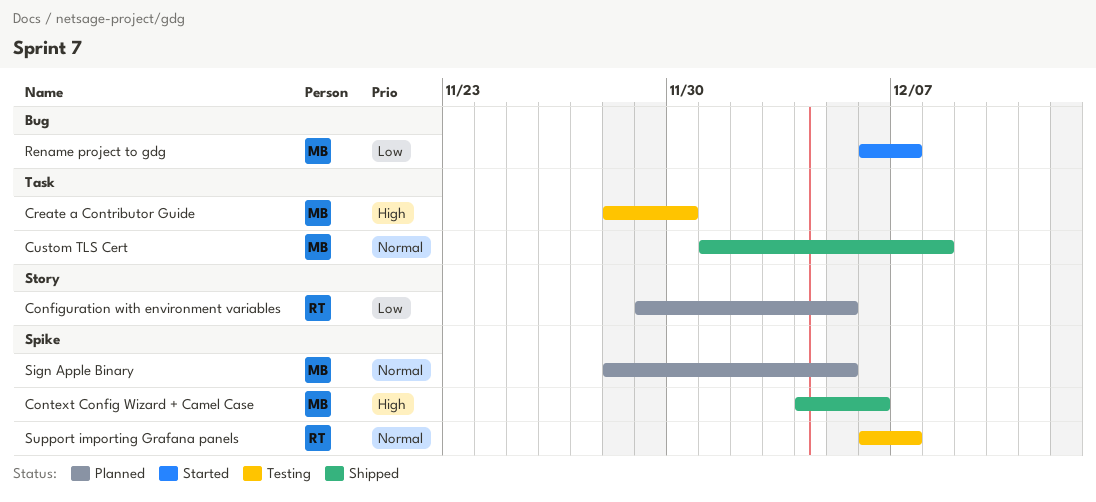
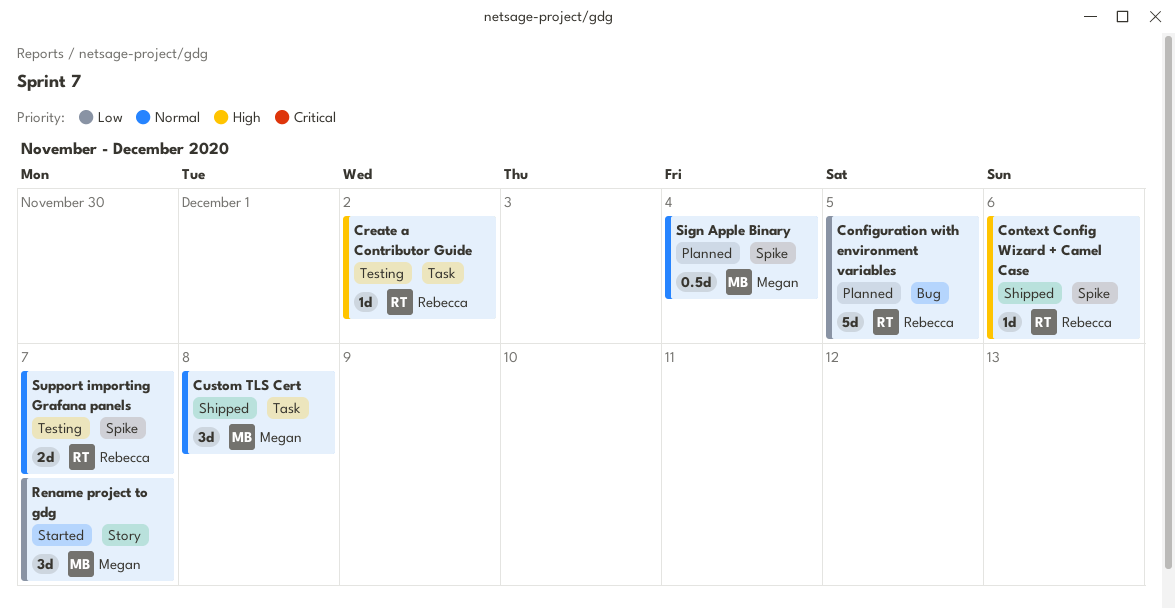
Configuration with environment variables, label: Story -> Bug
Context Config Wizard + Camel Case, owner: Megan -> Rebecca
Create a Contributor Guide, owner: Megan -> Rebecca
Create a Contributor Guide, due: Nov 30 -> Dec 2
Rename project to gdg, label: Bug -> Story
Sign Apple Binary, due: Dec 5 -> Dec 4

